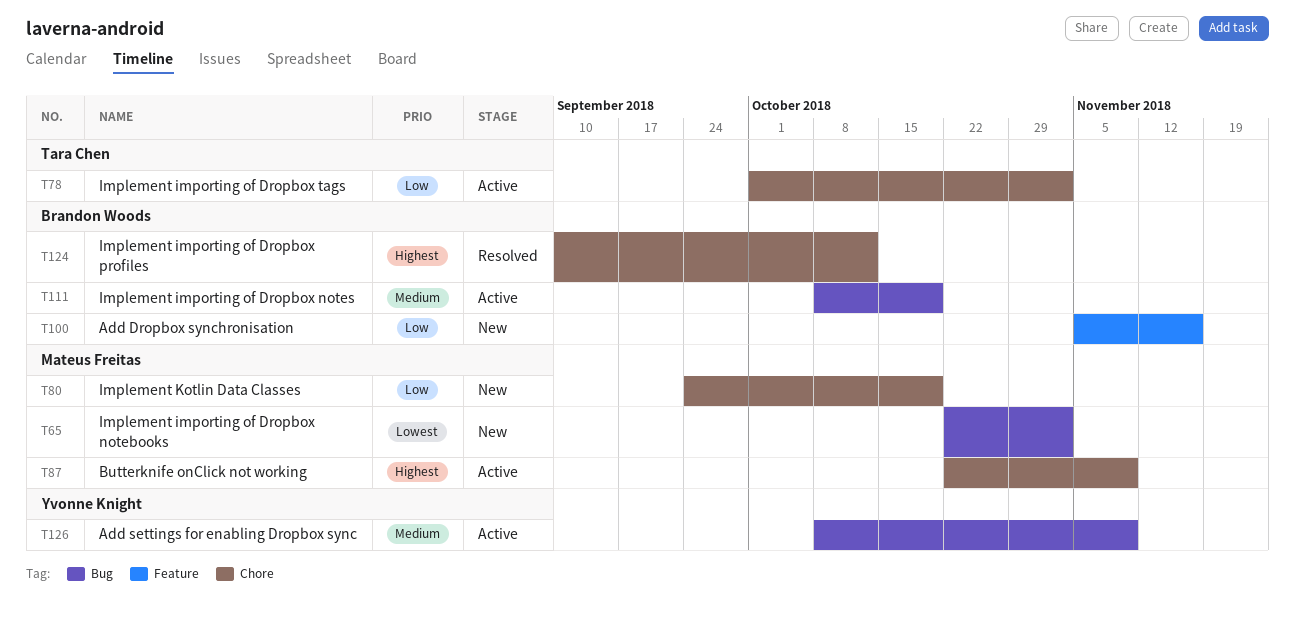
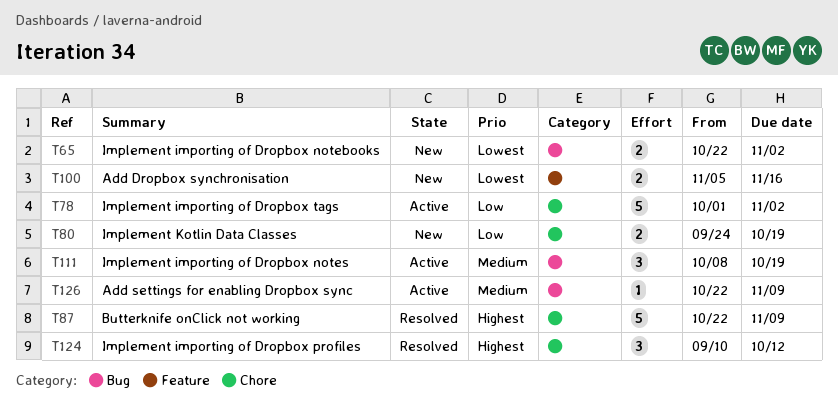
T87, status: Active -> Resolved
T100, priority: Low -> Lowest
T126, start: Oct 8 -> Oct 22

